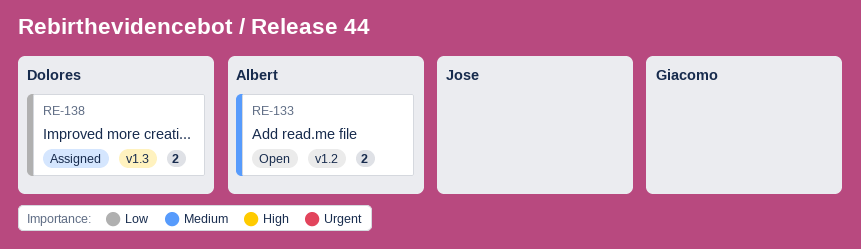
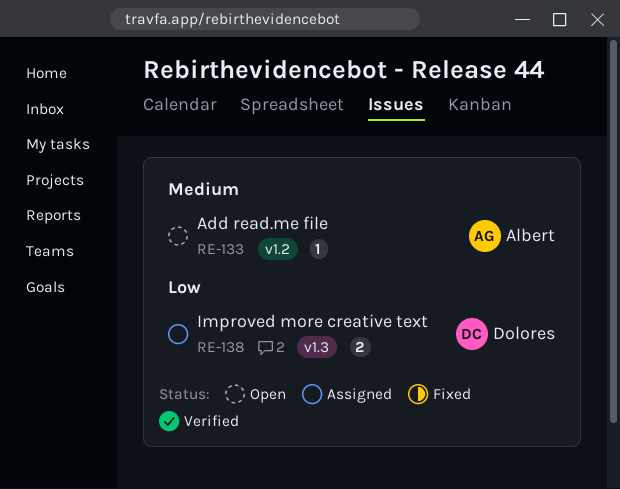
RE-133, estimate: 2 -> 1

